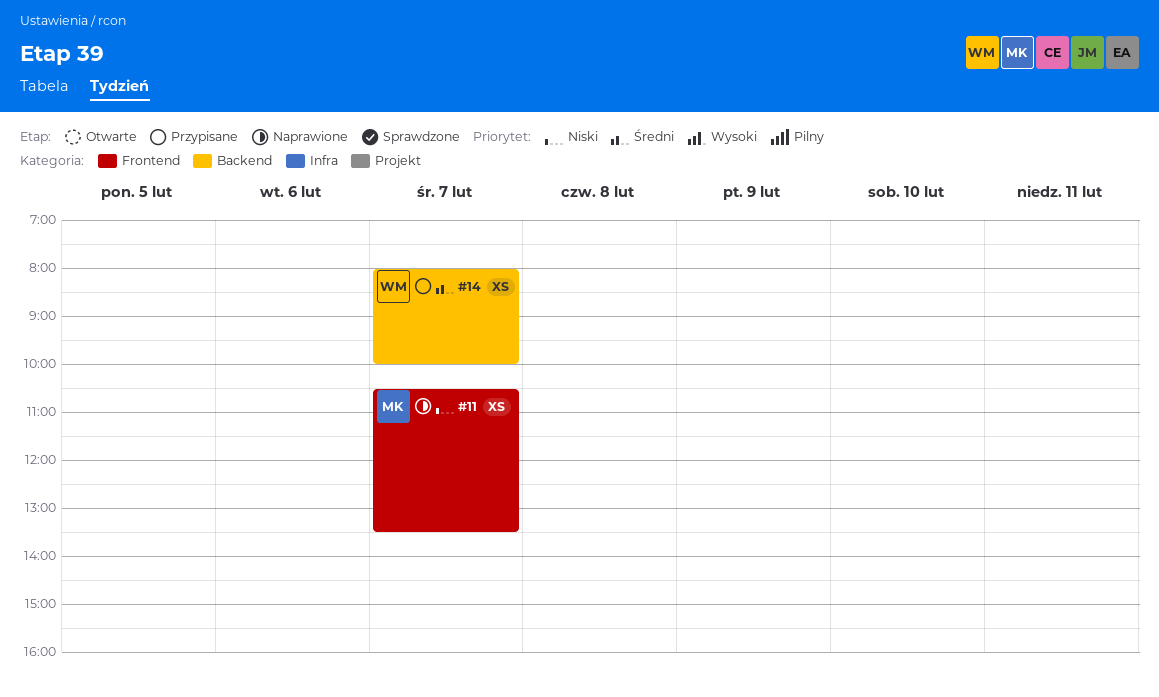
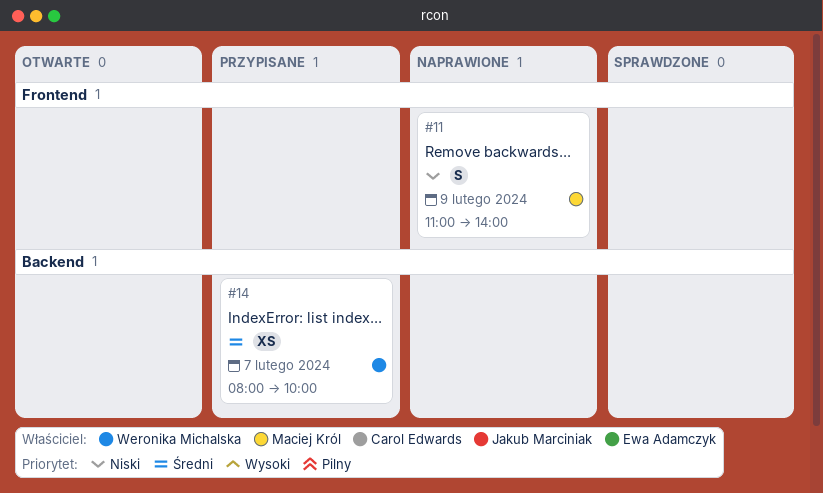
#11, estimate: XS -> S
#11, day: Feb 7 -> Feb 9
#11, begins: 10:30 -> 11:00
#11, ends: 13:30 -> 14:00

